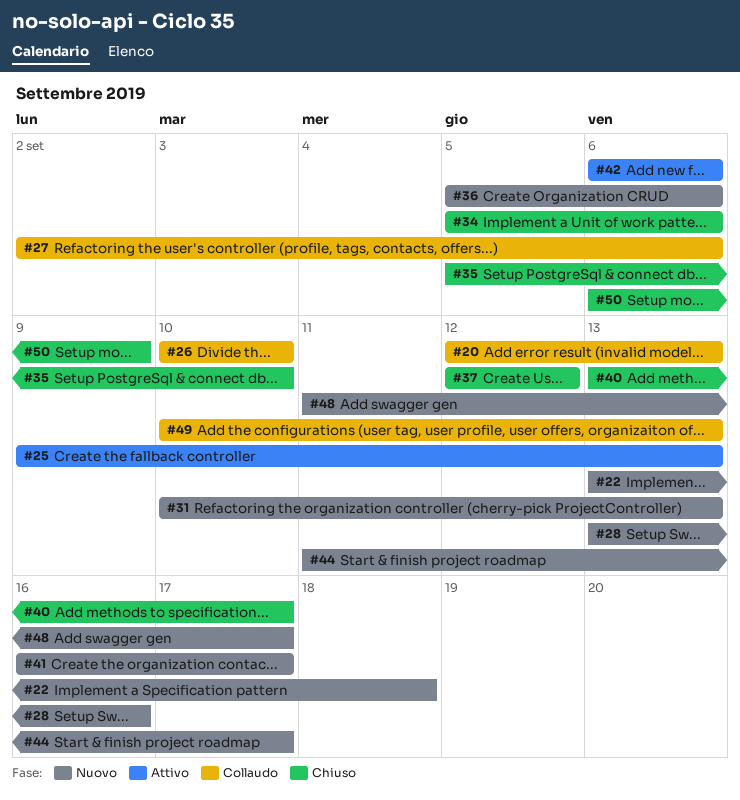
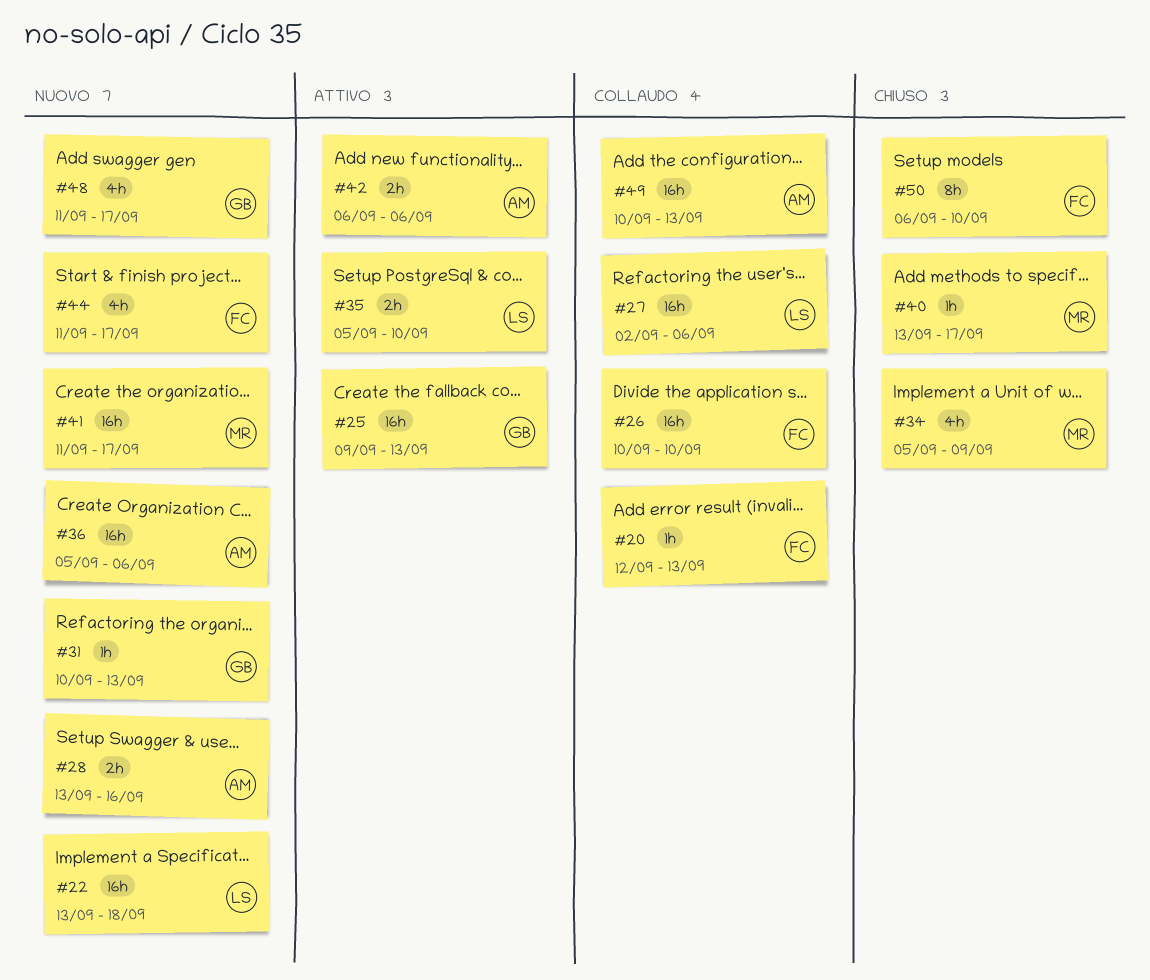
#34, due: Sep 6 -> Sep 9
#35, status: Chiuso -> Attivo
#37: present -> none
#41, start: Sep 16 -> Sep 11
#50, due: Sep 9 -> Sep 10

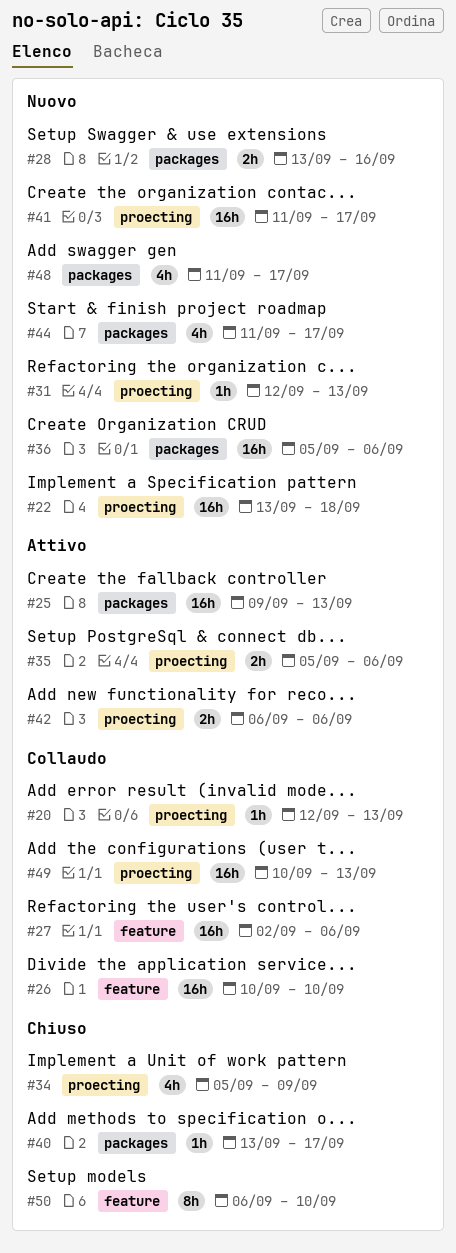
#31, start: Sep 10 -> Sep 12
#35, due: Sep 10 -> Sep 6

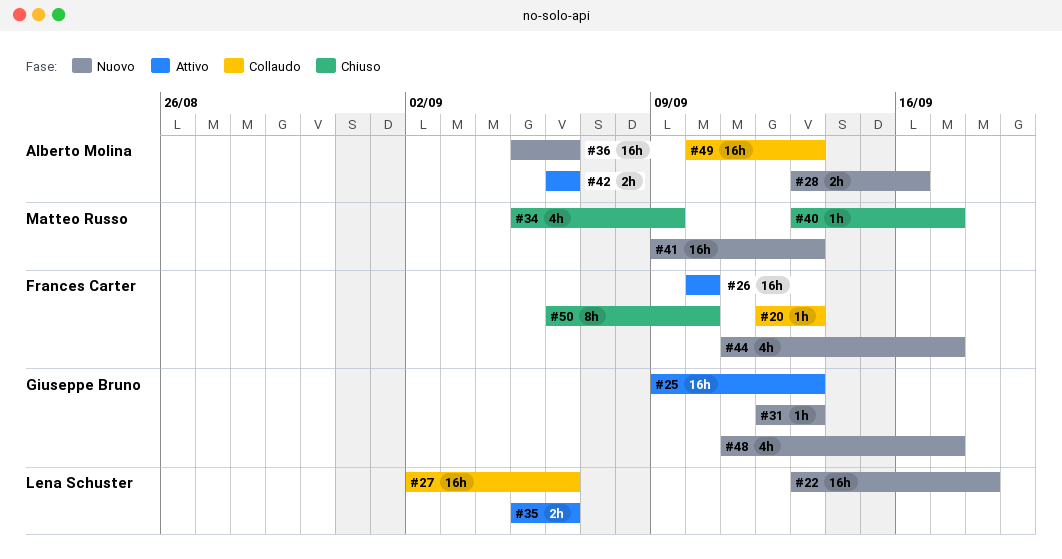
#26, status: Collaudo -> Attivo
#41, start: Sep 11 -> Sep 9
#41, due: Sep 17 -> Sep 13

